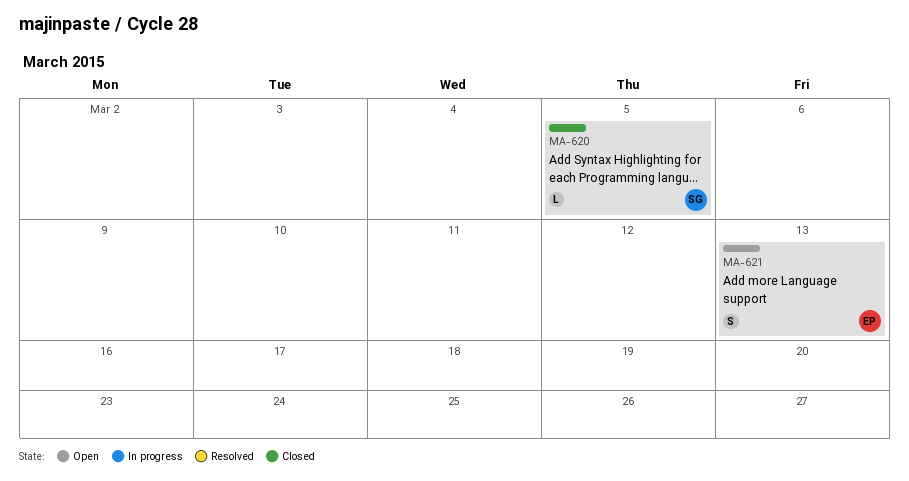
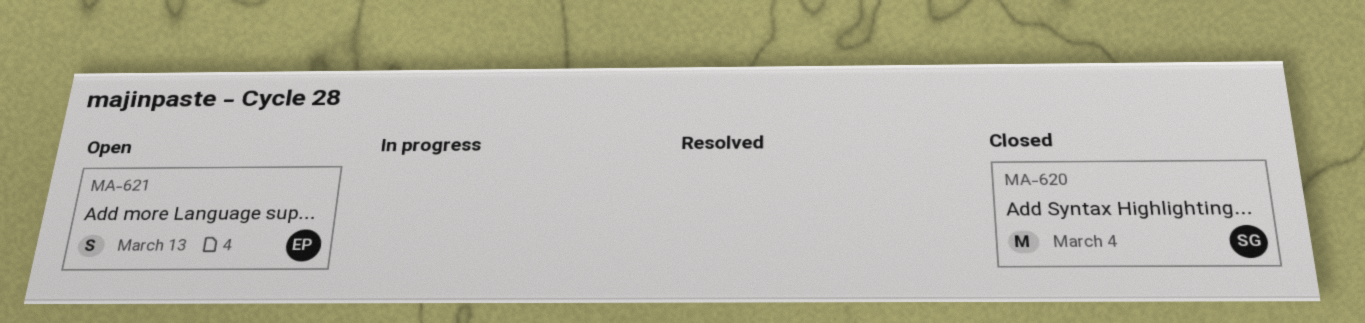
MA-620, estimate: L -> M
MA-620, due: Mar 5 -> Mar 4

